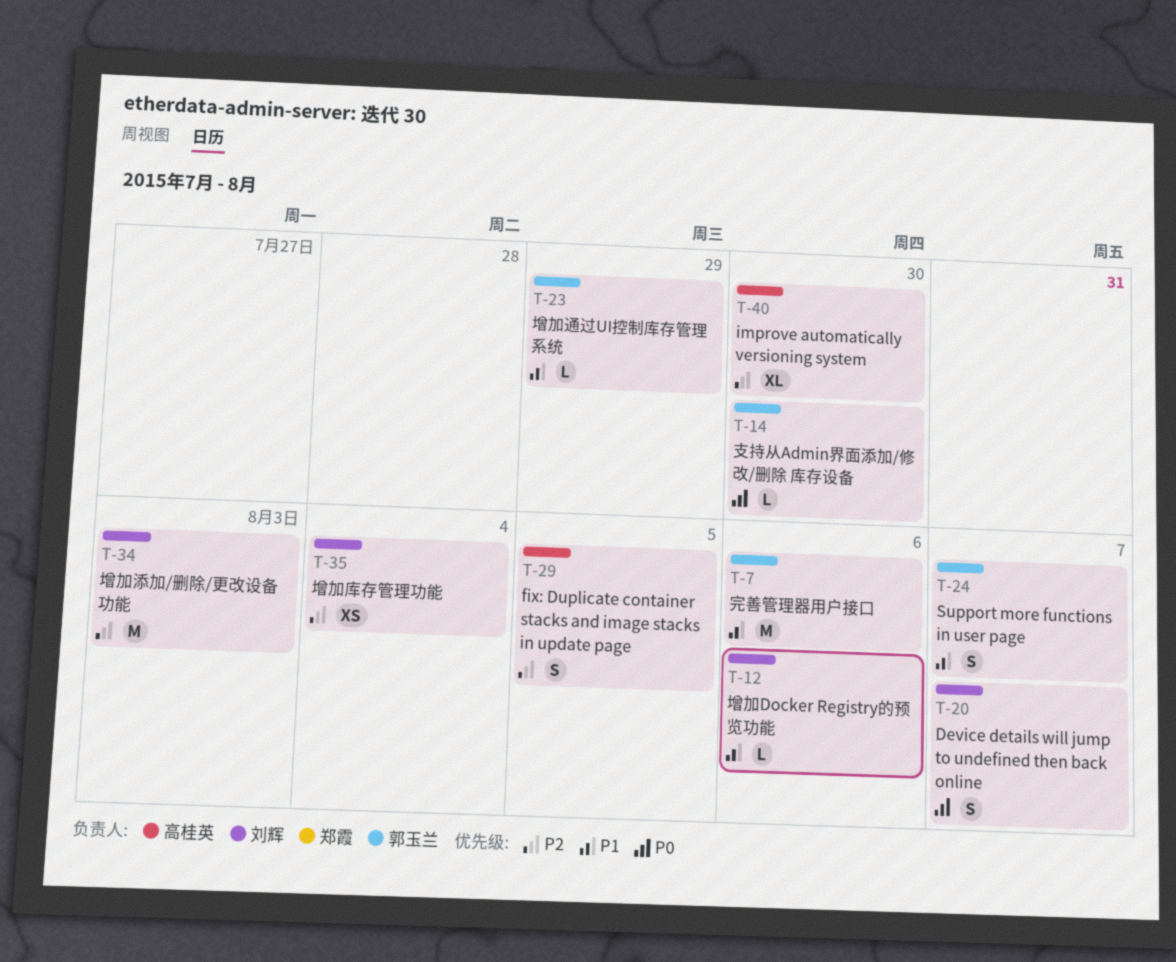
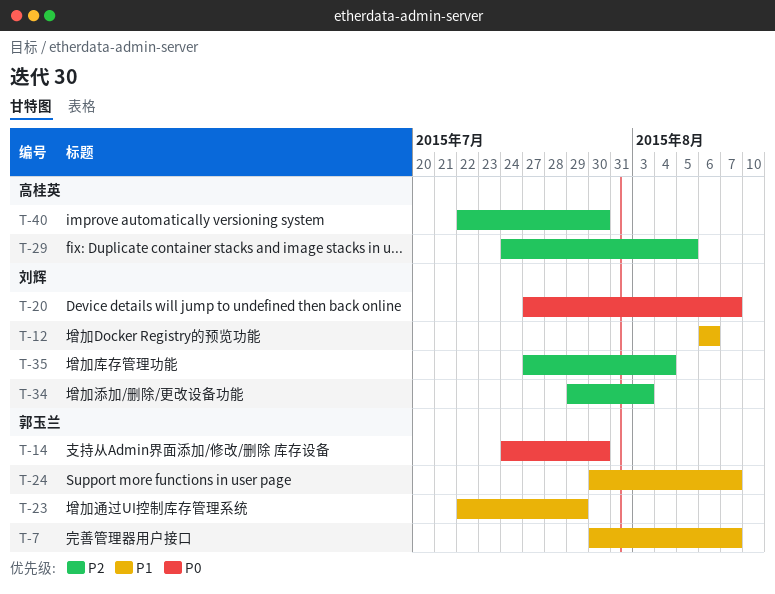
T-7, due: Aug 6 -> Aug 7

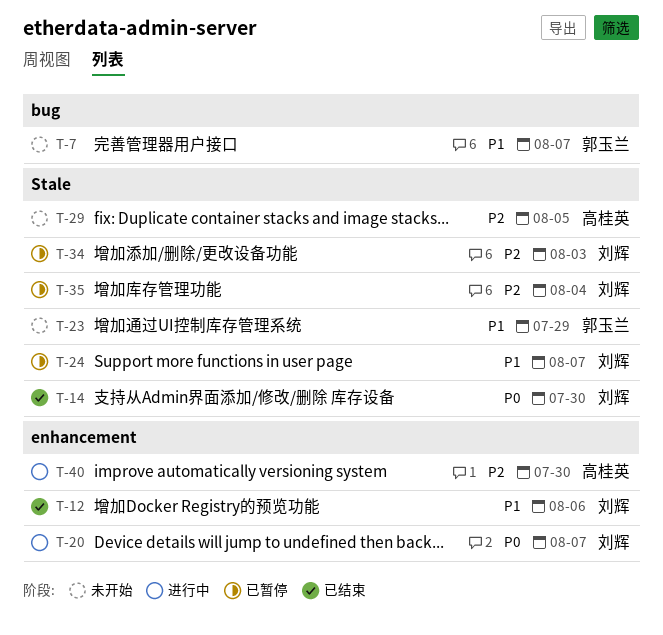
T-14, owner: 郭玉兰 -> 刘辉
T-24, owner: 郭玉兰 -> 刘辉

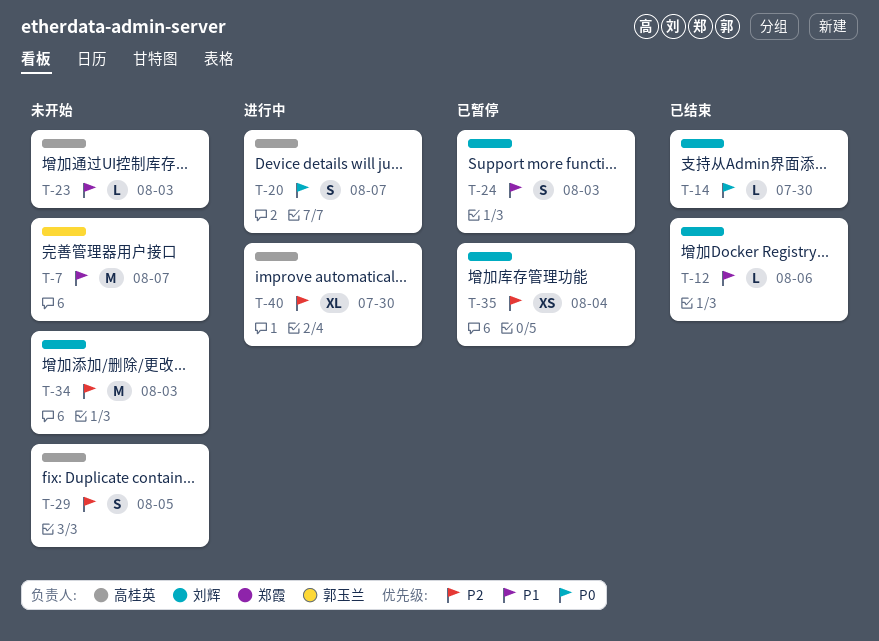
T-20, owner: 刘辉 -> 高桂英
T-23, owner: 郭玉兰 -> 高桂英
T-23, due: Jul 29 -> Aug 3
T-24, due: Aug 7 -> Aug 3
T-34, status: 已暂停 -> 未开始

